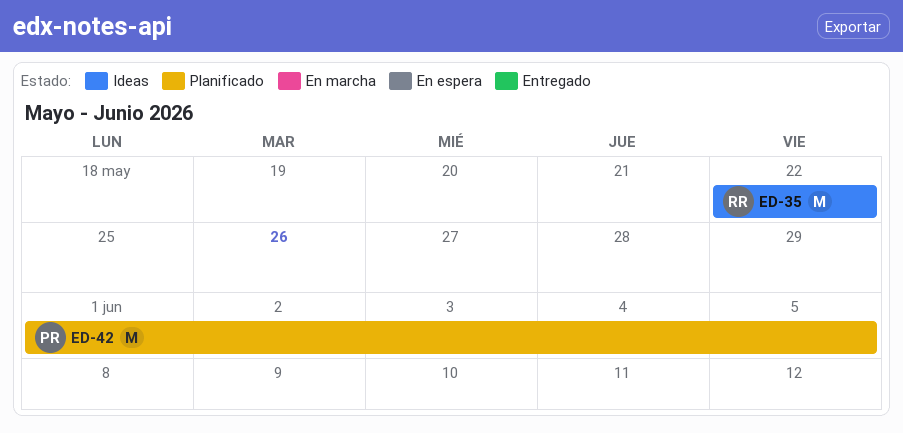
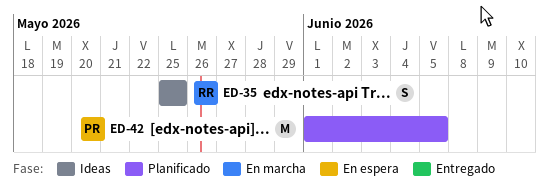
ED-35, estimate: M -> S
ED-35, start: May 22 -> May 25
ED-35, due: May 22 -> May 25

